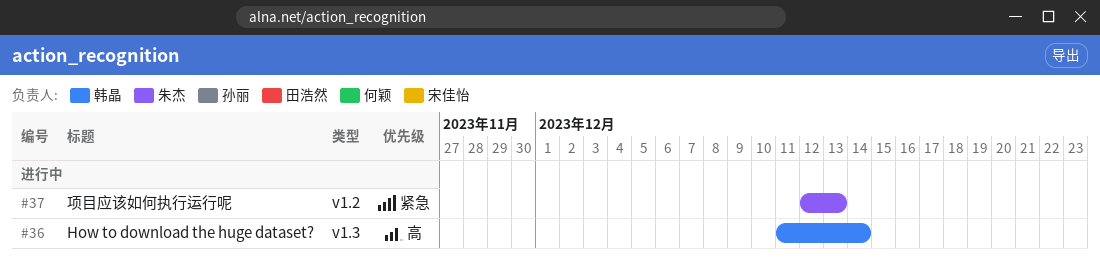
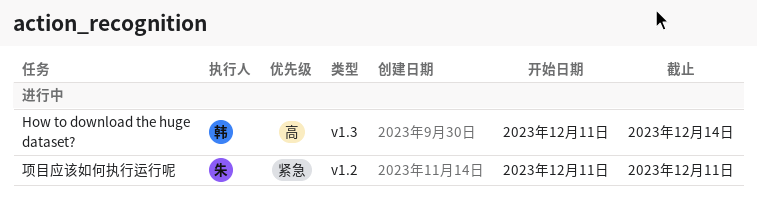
项目应该如何执行运行呢, start: Dec 12 -> Dec 11
项目应该如何执行运行呢, due: Dec 13 -> Dec 11

